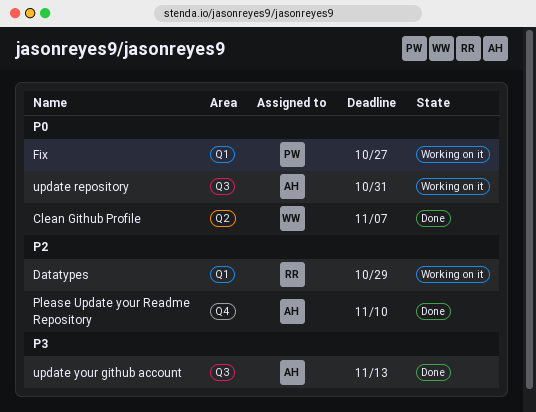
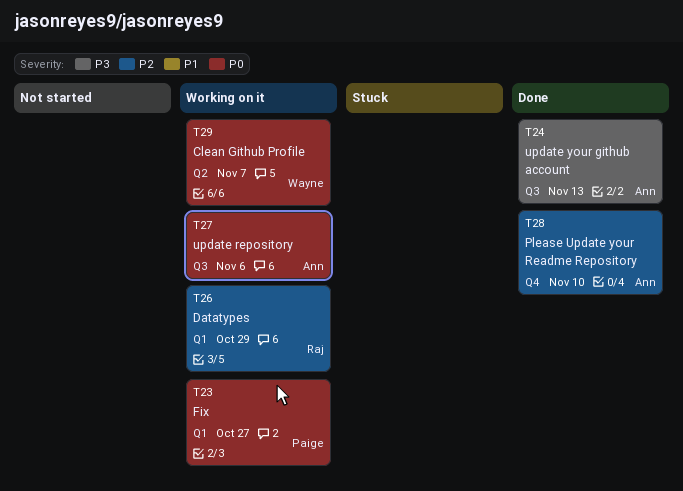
Clean Github Profile, status: Done -> Working on it
update repository, due: Oct 31 -> Nov 6

